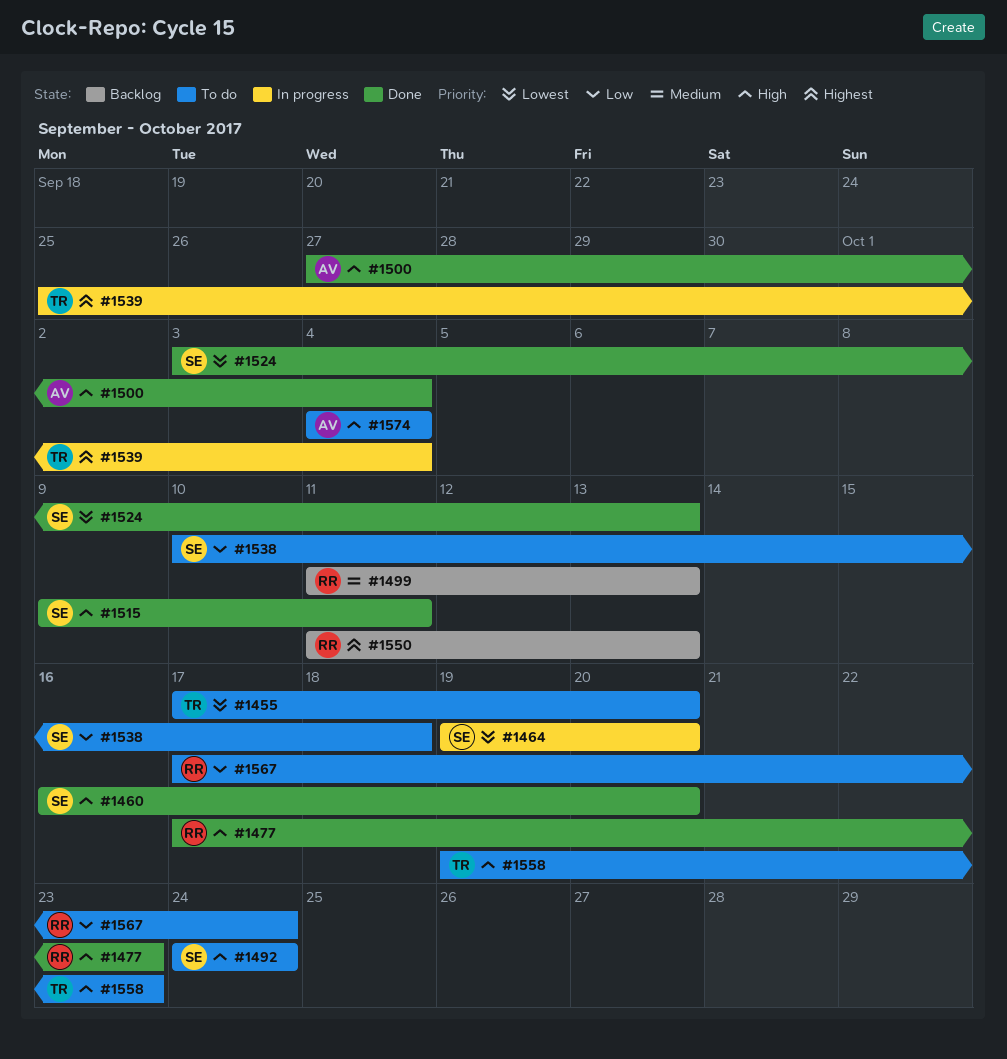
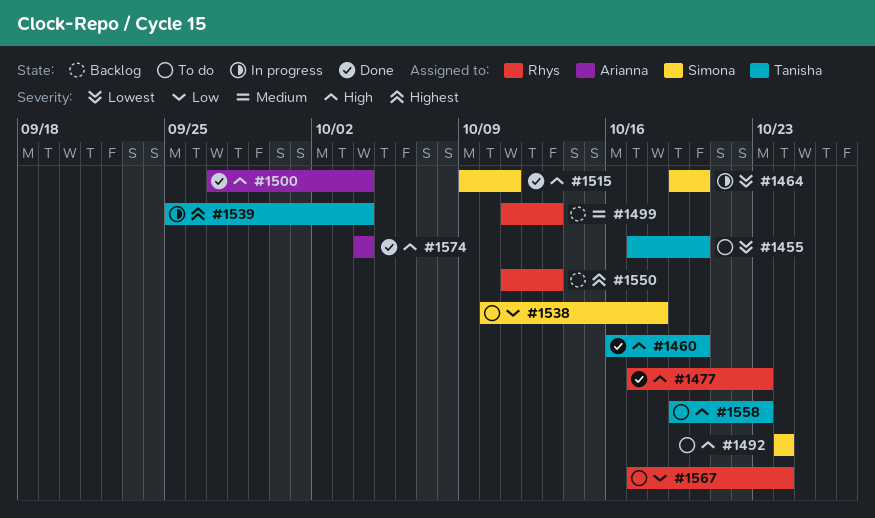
#1460, owner: Simona -> Tanisha
#1524: present -> none
#1574, status: To do -> Done

